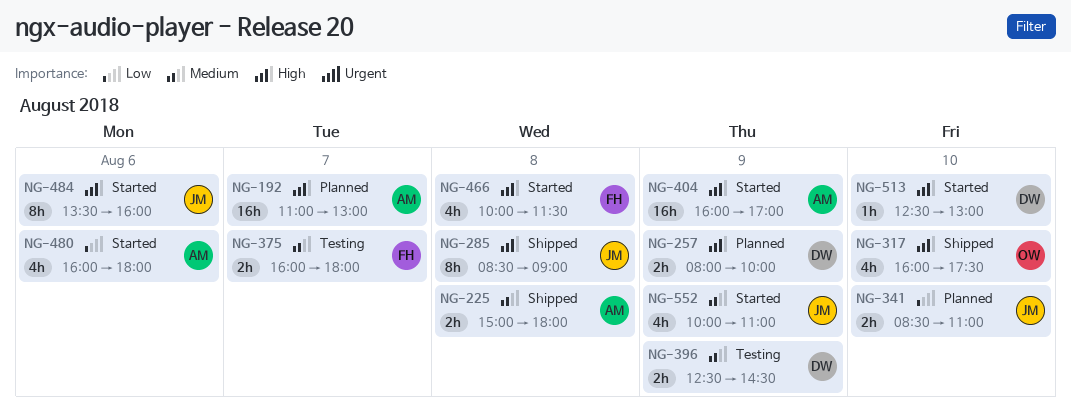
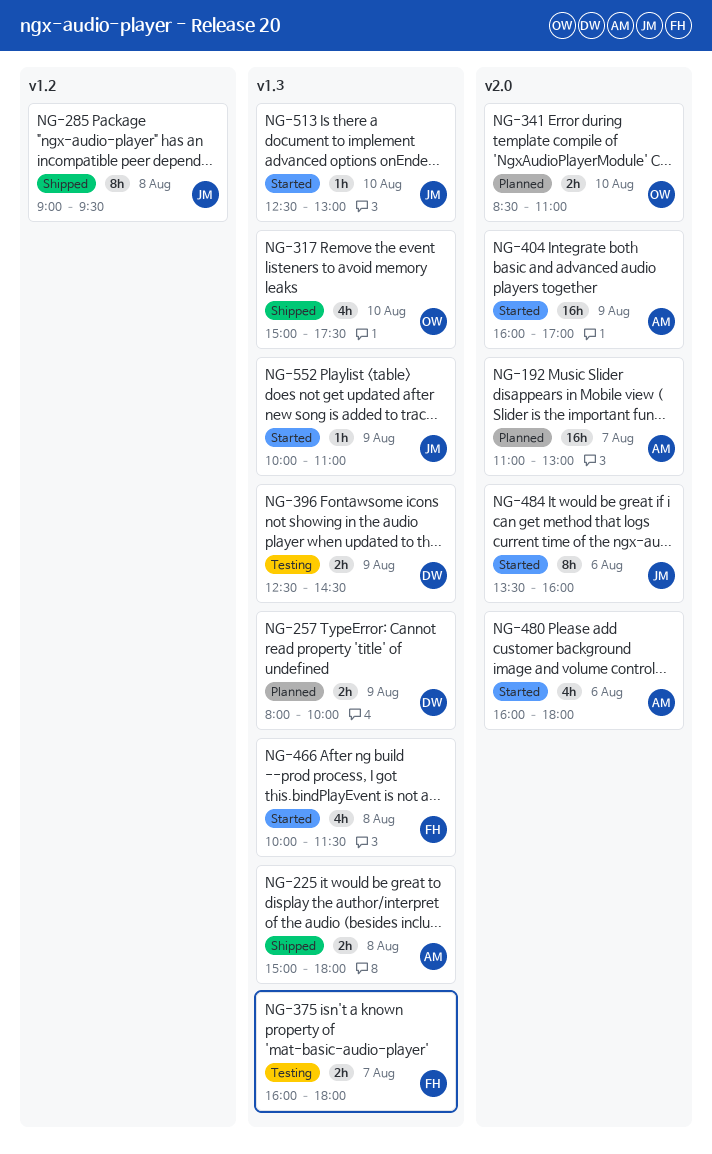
NG-285, begins: 08:30 -> 09:00
NG-285, ends: 09:00 -> 09:30
NG-317, begins: 16:00 -> 15:00
NG-341, owner: JM -> OW
NG-513, owner: DW -> JM
NG-552, estimate: 4h -> 1h

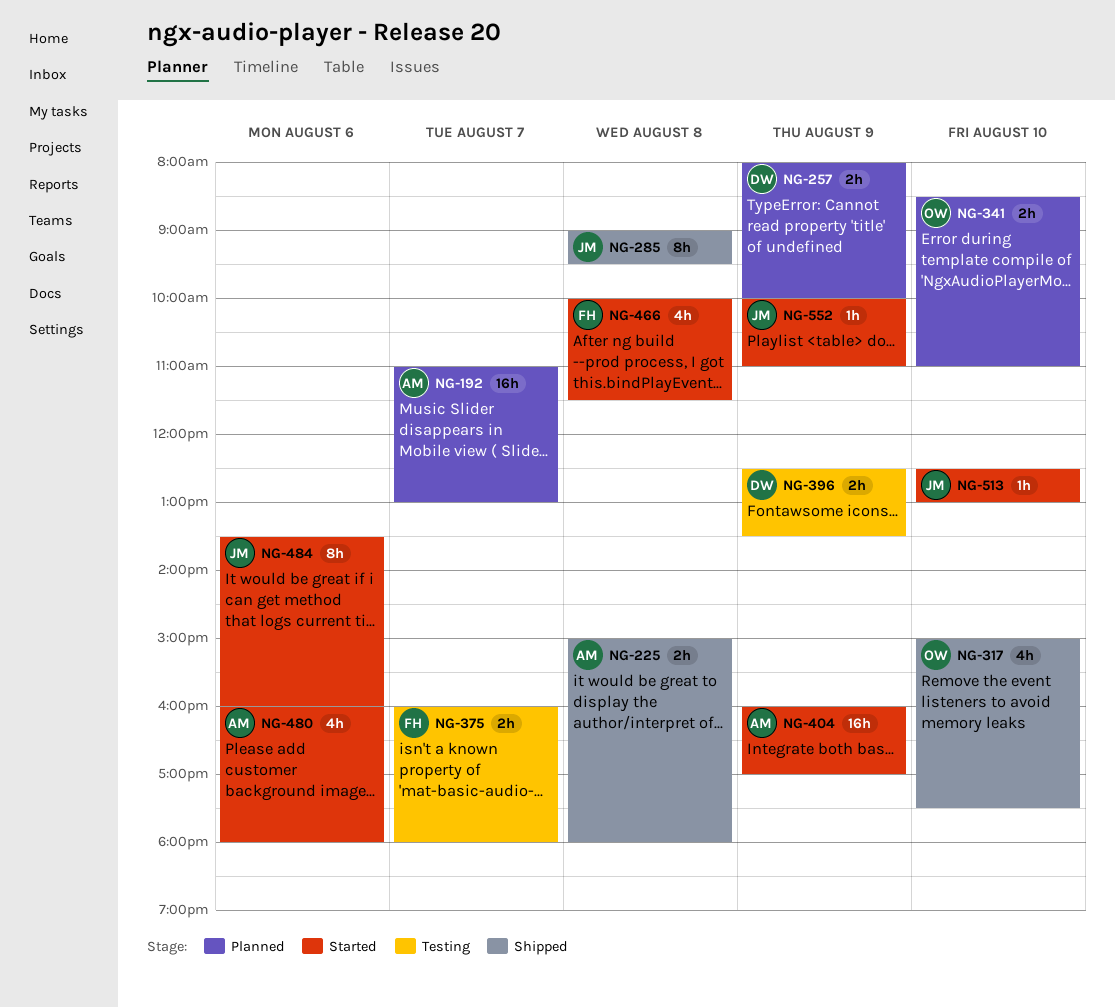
NG-396, ends: 14:30 -> 13:30

